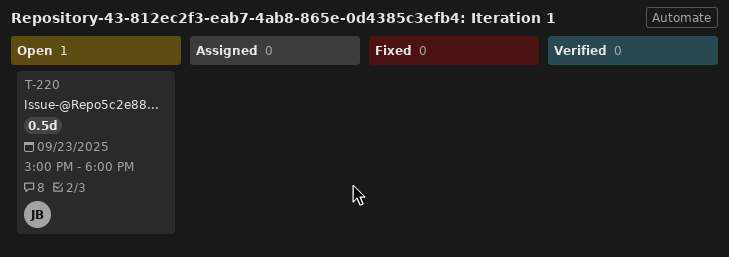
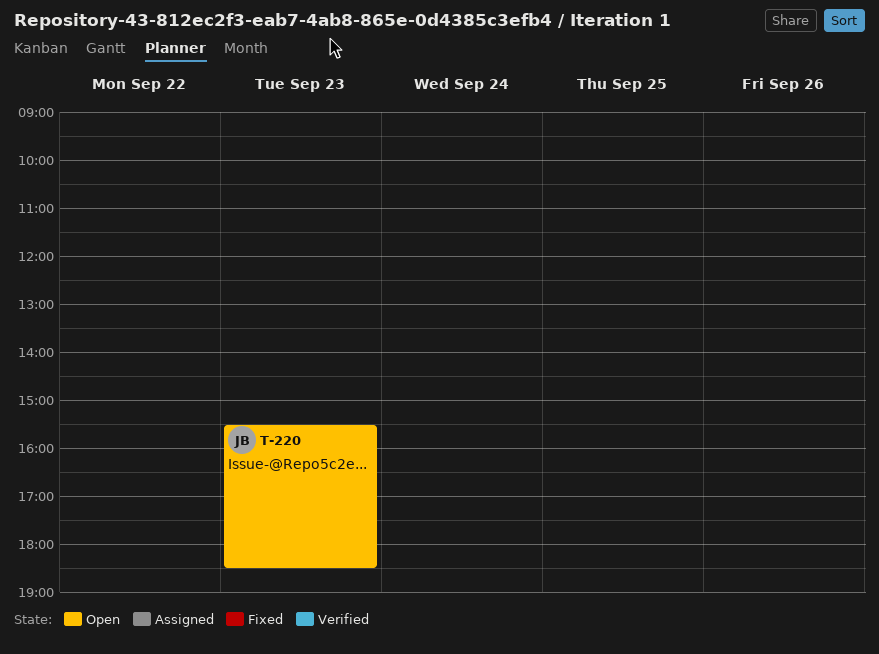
T-220, begins: 15:00 -> 15:30
T-220, ends: 18:00 -> 18:30

